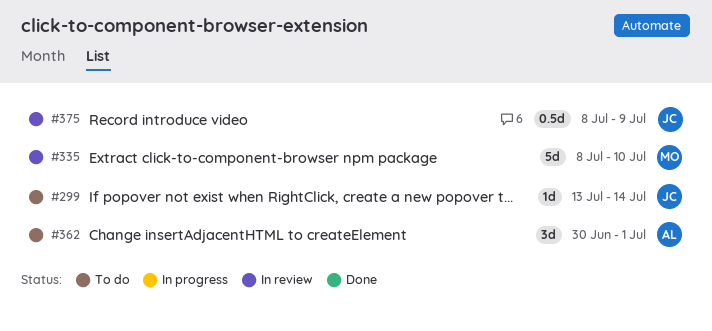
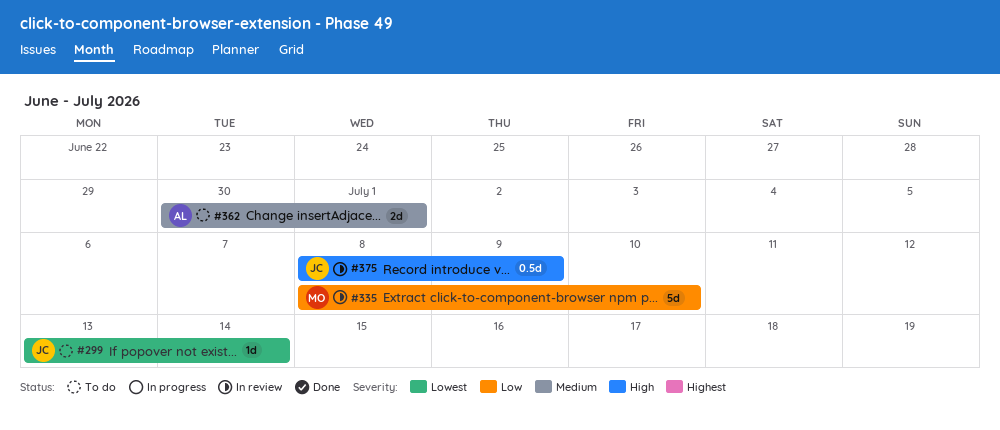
#362, estimate: 3d -> 2d

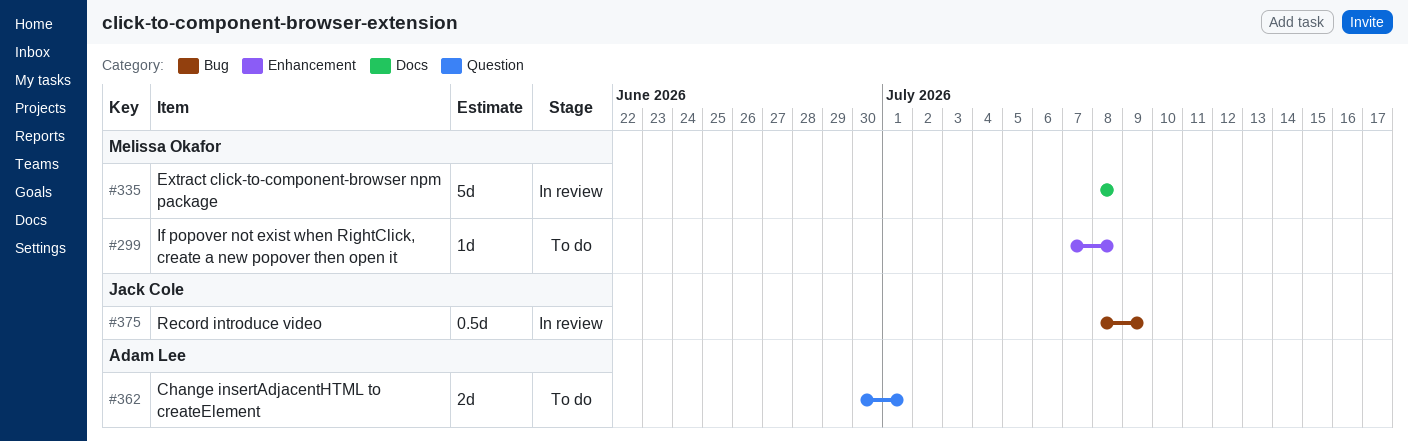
#299, owner: Jack Cole -> Melissa Okafor
#299, start: Jul 13 -> Jul 7
#299, due: Jul 14 -> Jul 8
#335, due: Jul 10 -> Jul 8

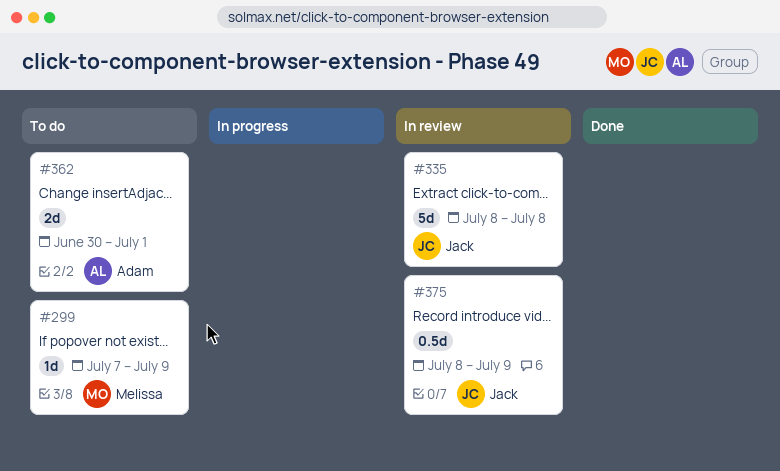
#299, due: Jul 8 -> Jul 9
#335, owner: Melissa Okafor -> Jack Cole

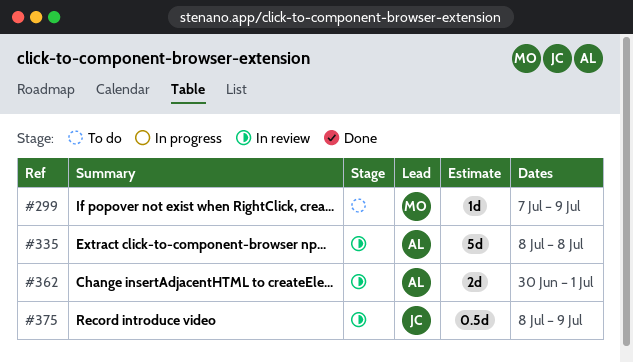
#335, owner: Jack -> Adam
#362, status: To do -> In review

